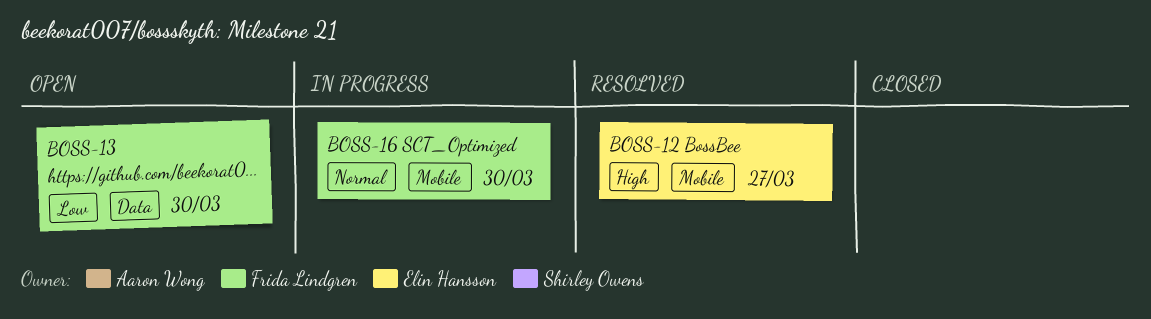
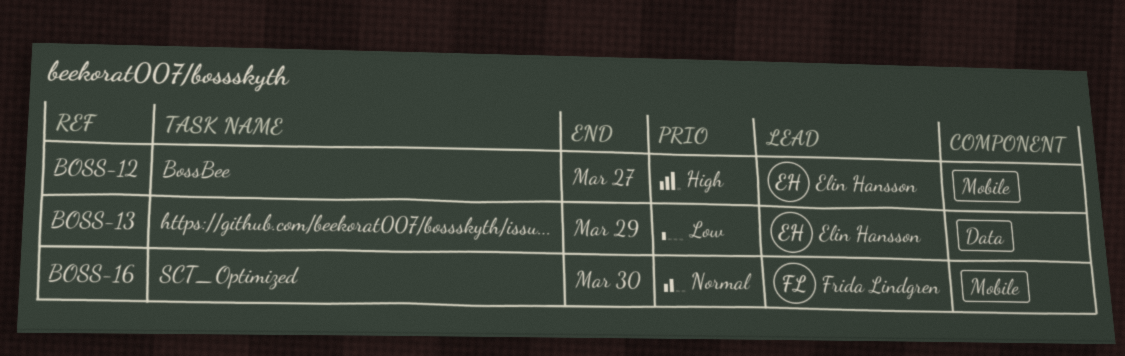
BOSS-13, owner: Frida Lindgren -> Elin Hansson
BOSS-13, due: Mar 30 -> Mar 29

